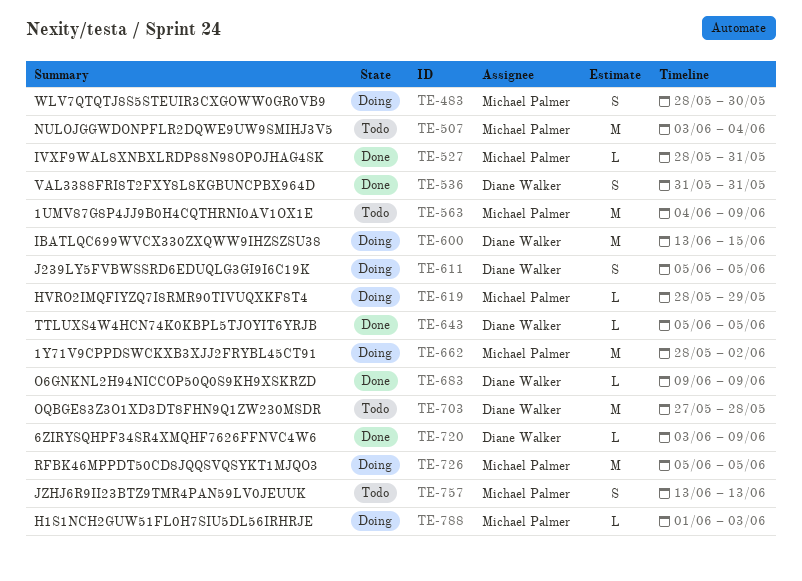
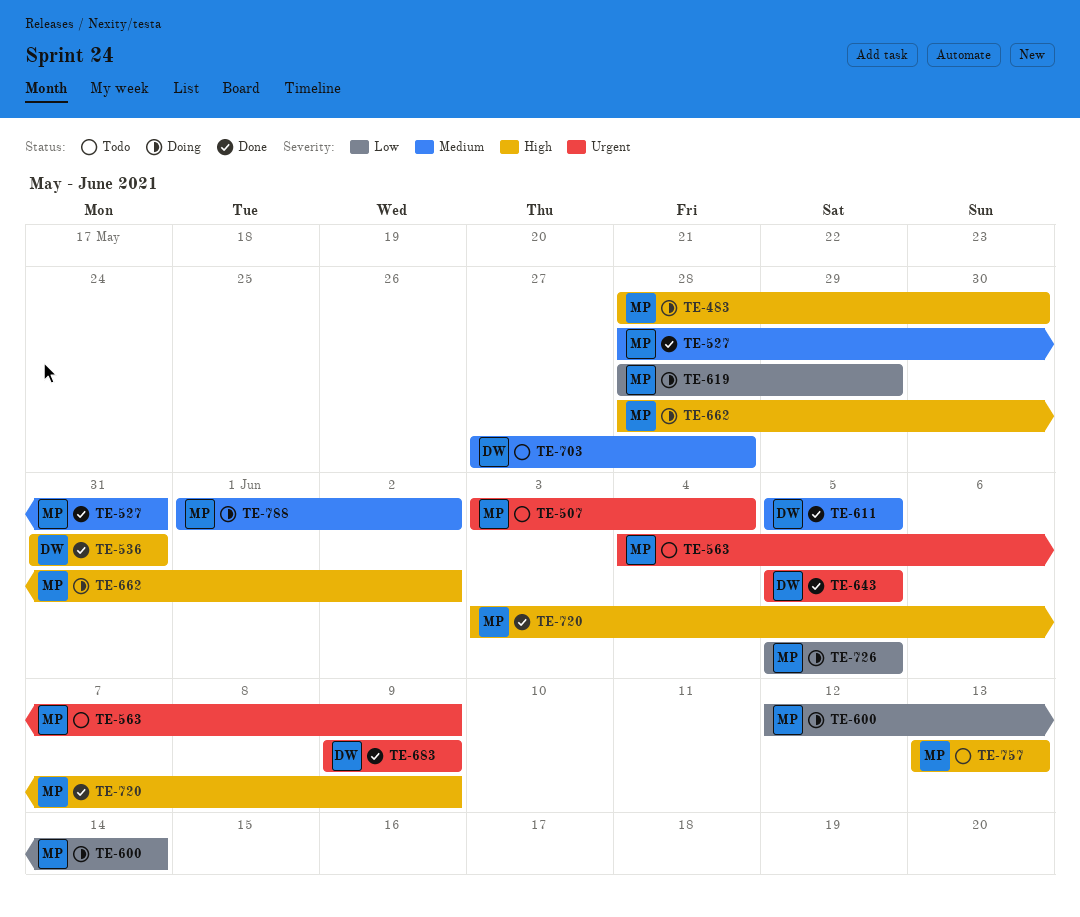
TE-600, owner: Diane Walker -> Michael Palmer
TE-600, start: Jun 13 -> Jun 12
TE-600, due: Jun 15 -> Jun 14
TE-611, status: Doing -> Done
TE-720, owner: Diane Walker -> Michael Palmer
TE-788, due: Jun 3 -> Jun 2

